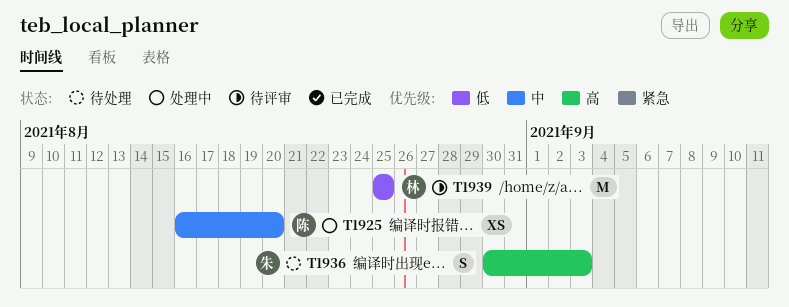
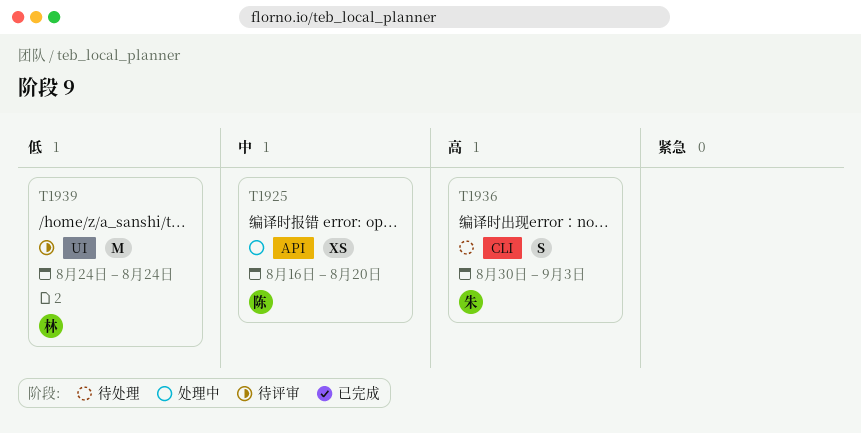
T1939, start: Aug 25 -> Aug 24
T1939, due: Aug 25 -> Aug 24

